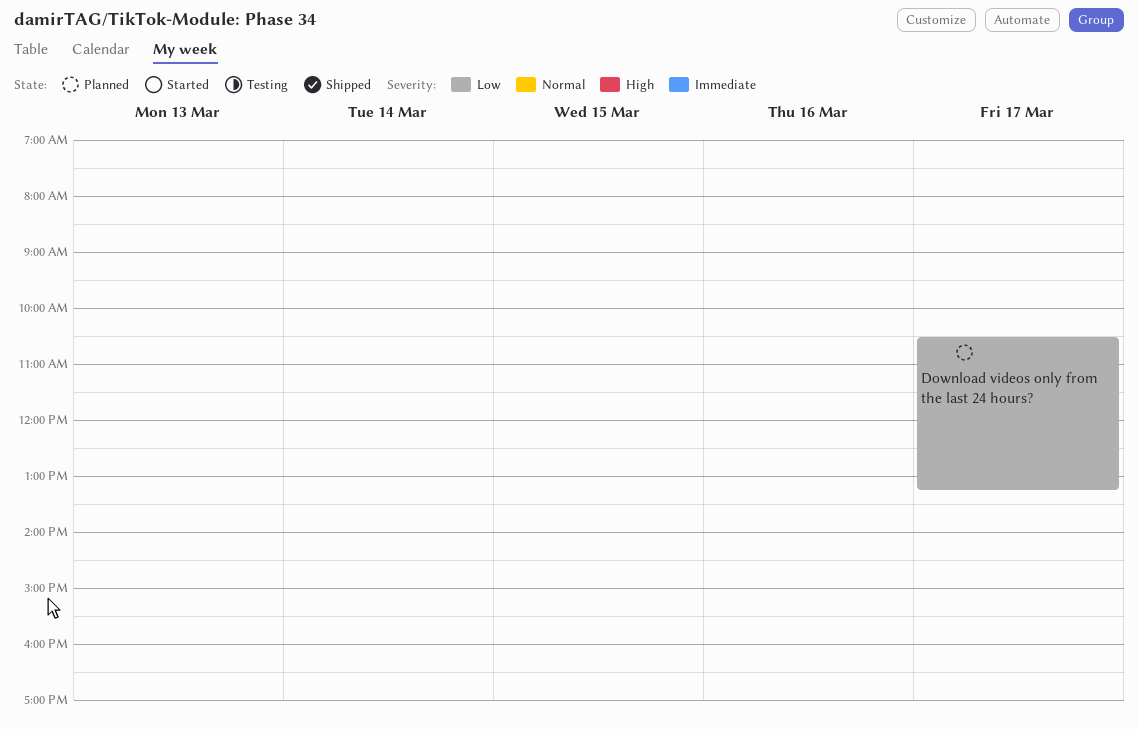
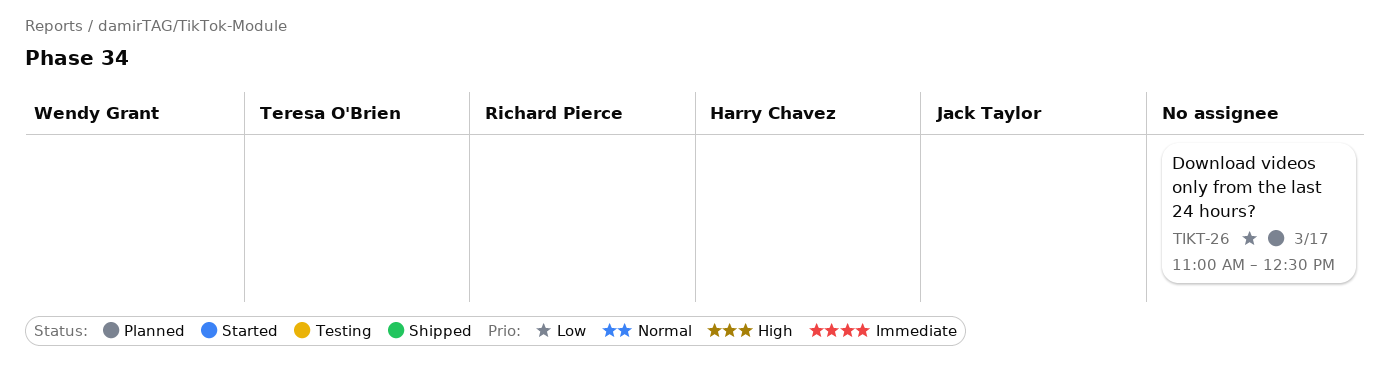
Download videos only from the last 24 hours?, begins: 10:30 -> 11:00
Download videos only from the last 24 hours?, ends: 13:15 -> 12:30

